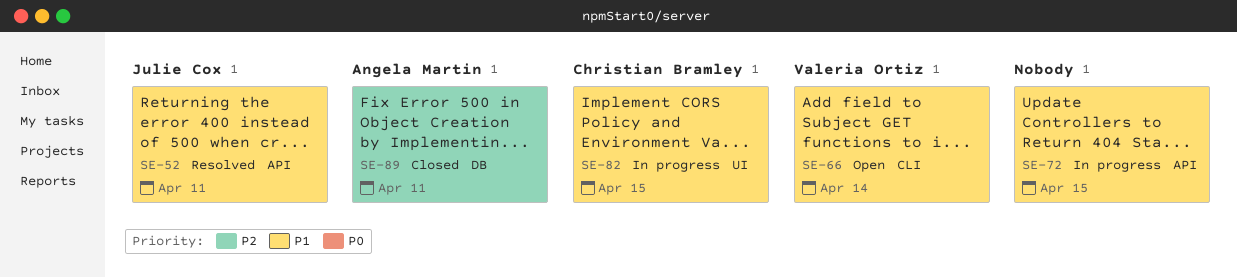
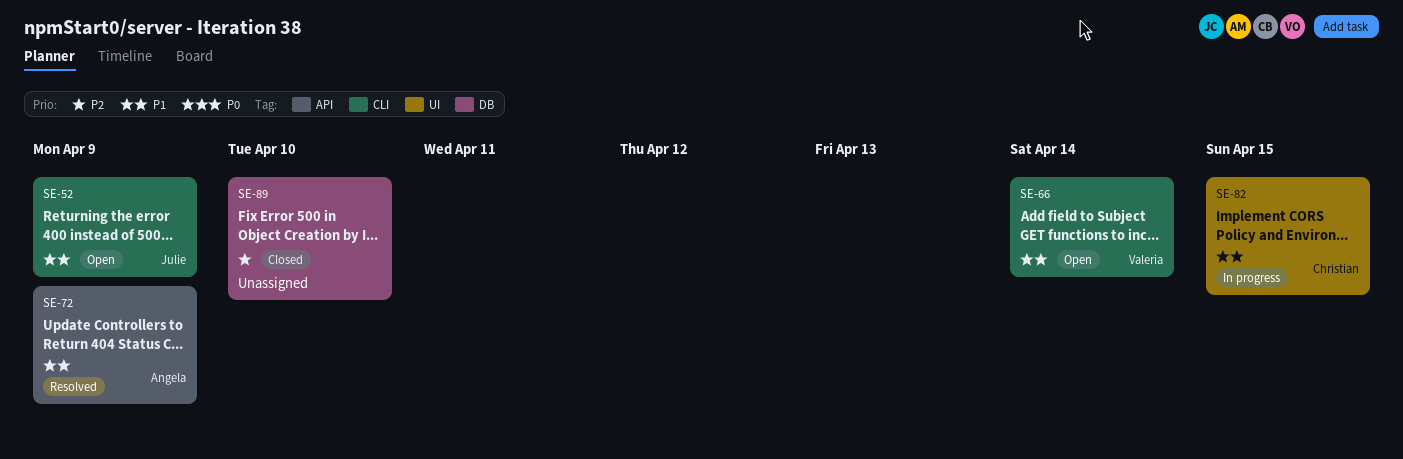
SE-52, status: Resolved -> Open
SE-52, label: API -> CLI
SE-52, due: Apr 11 -> Apr 9
SE-72, status: In progress -> Resolved
SE-72, owner: none -> Angela Martin
SE-72, due: Apr 15 -> Apr 9
SE-89, owner: Angela Martin -> none
SE-89, due: Apr 11 -> Apr 10

